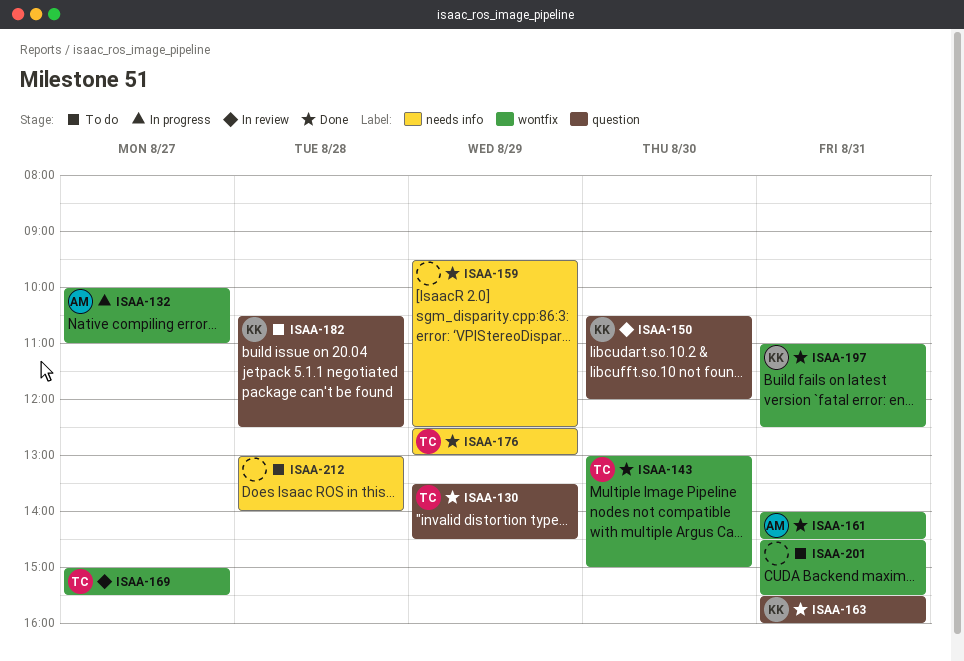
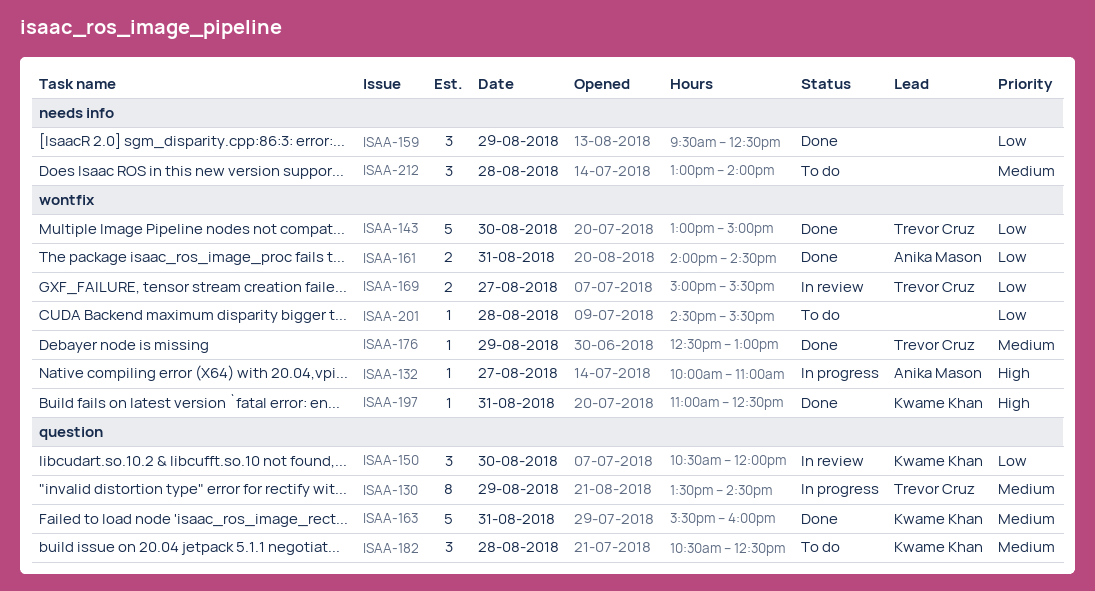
ISAA-130, status: Done -> In progress
ISAA-176, label: needs info -> wontfix
ISAA-201, day: Aug 31 -> Aug 28

